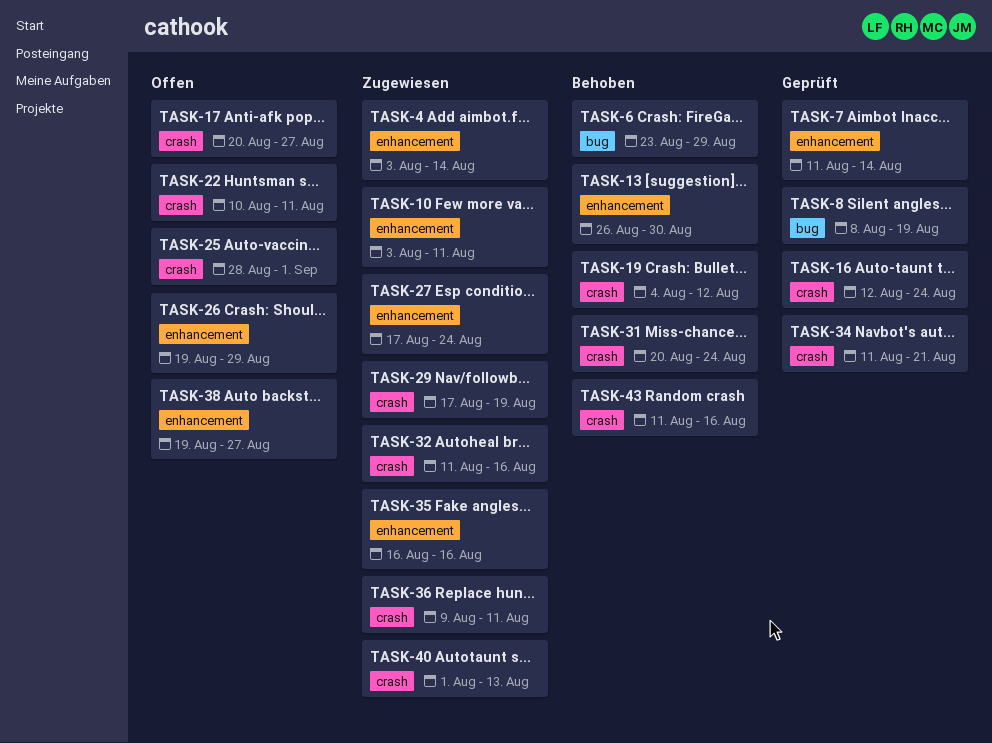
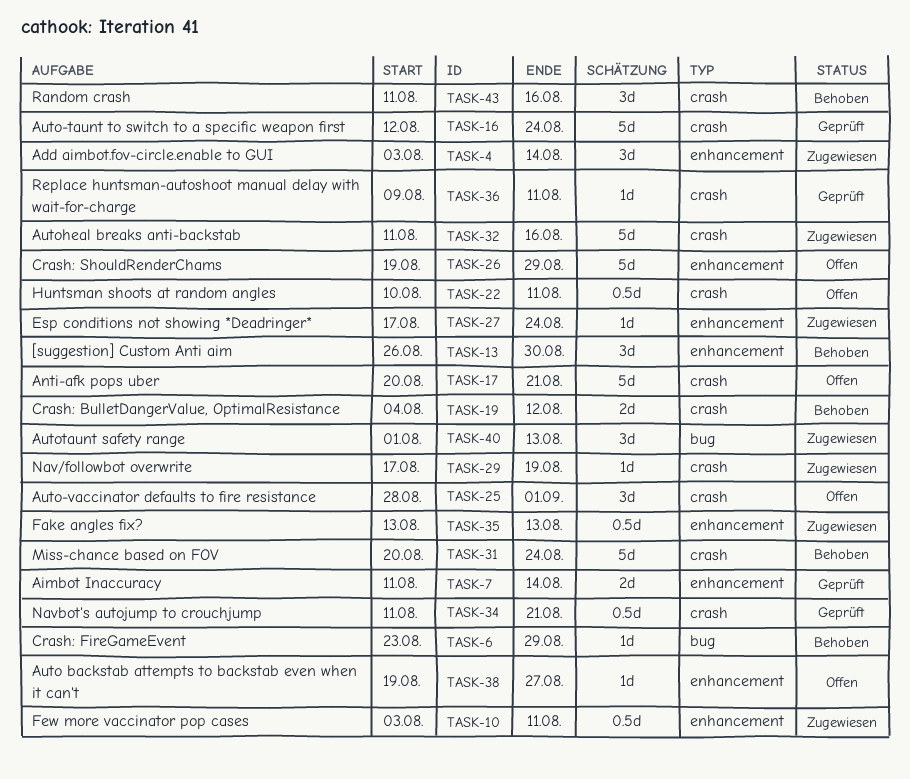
TASK-8: present -> none
TASK-17, due: Aug 27 -> Aug 21
TASK-35, start: Aug 16 -> Aug 13
TASK-35, due: Aug 16 -> Aug 13
TASK-36, status: Zugewiesen -> Geprüft
TASK-40, label: crash -> bug

